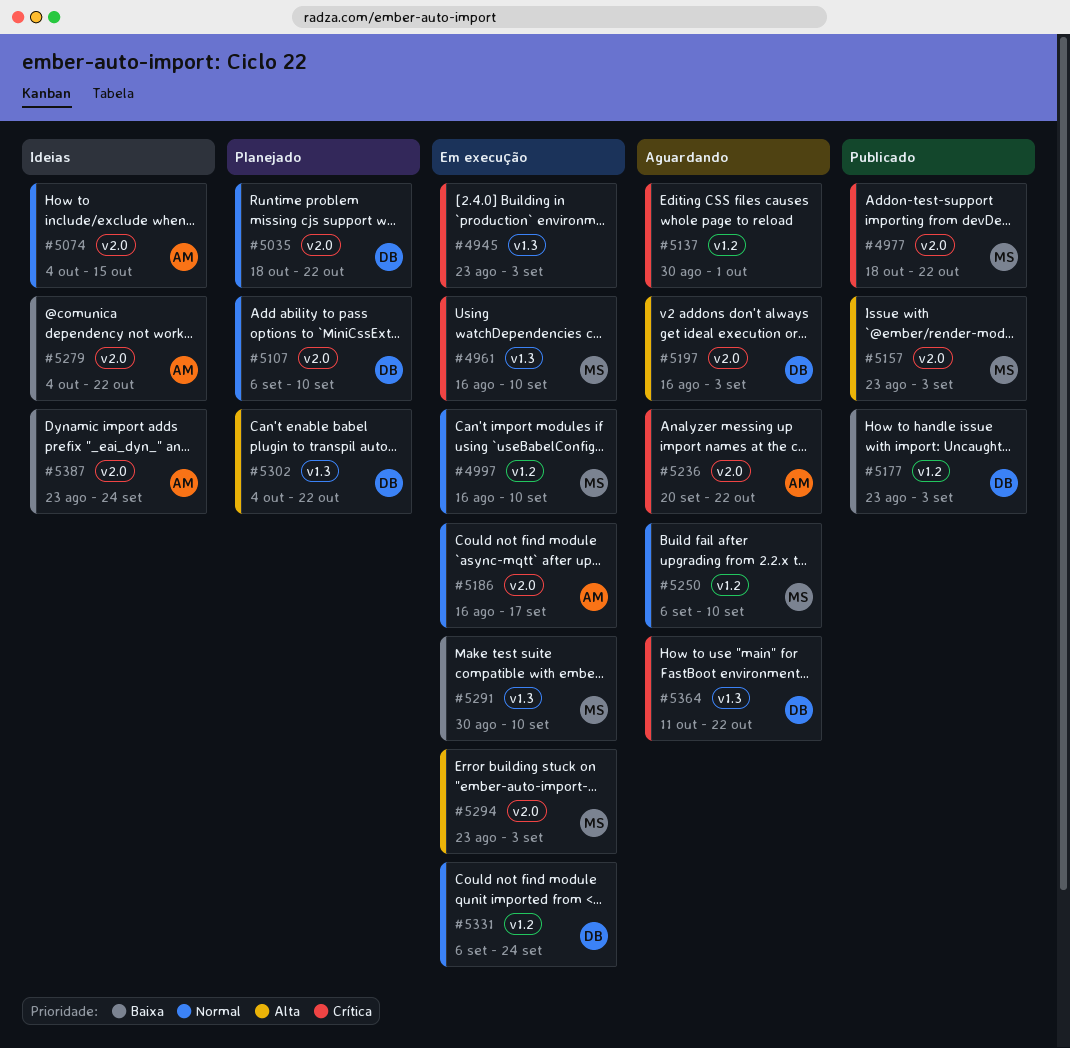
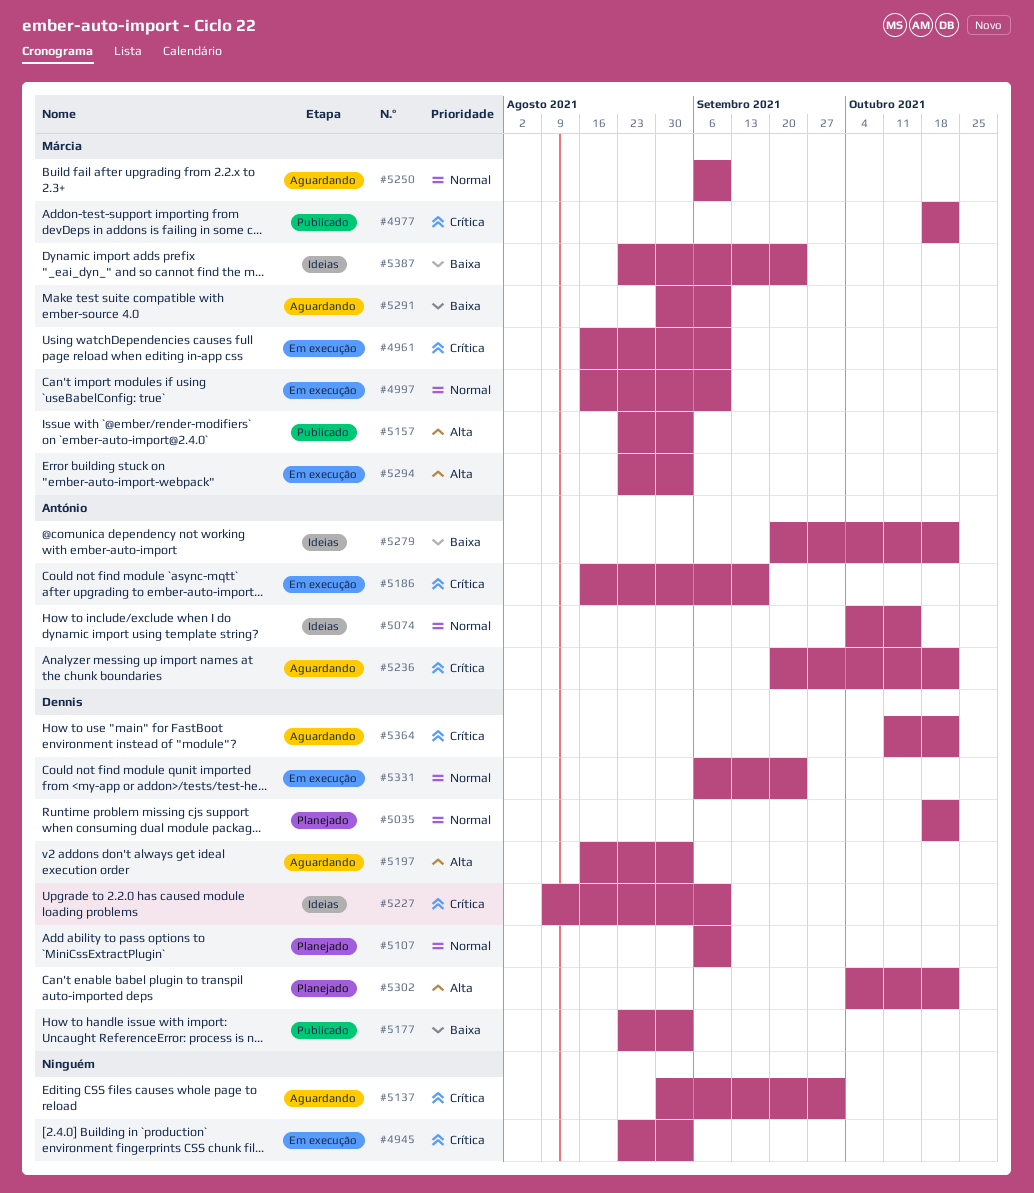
#5186, priority: Normal -> Crítica
#5227: none -> present
#5279, start: Oct 4 -> Sep 20
#5291, status: Em execução -> Aguardando
#5387, owner: António -> Márcia

